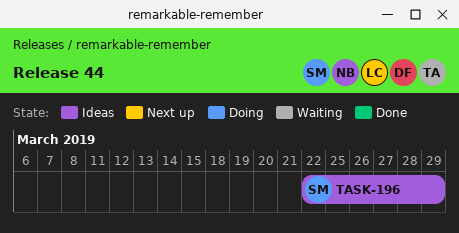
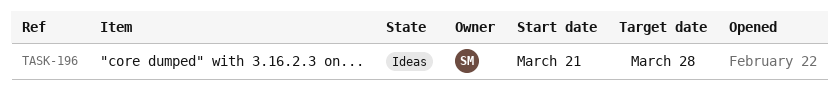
TASK-196, start: Mar 22 -> Mar 21
TASK-196, due: Mar 29 -> Mar 28

